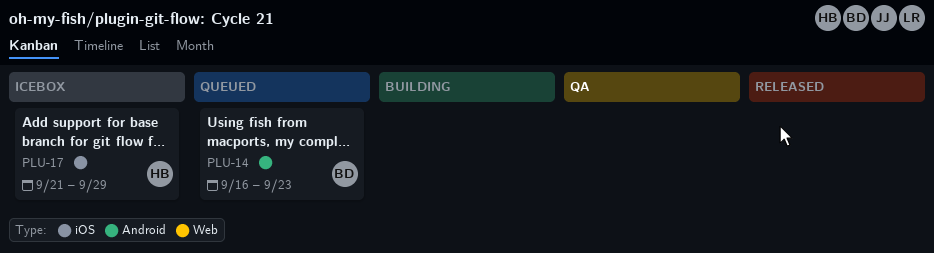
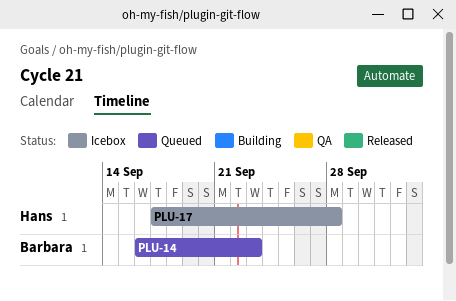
PLU-17, start: Sep 21 -> Sep 17
PLU-17, due: Sep 29 -> Sep 28

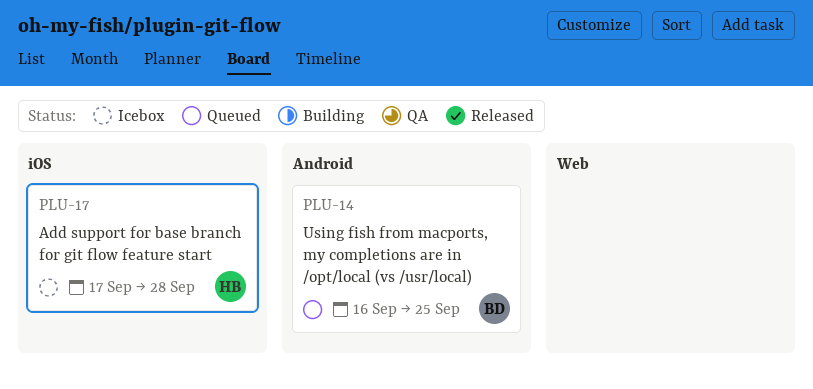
PLU-14, due: Sep 23 -> Sep 25

